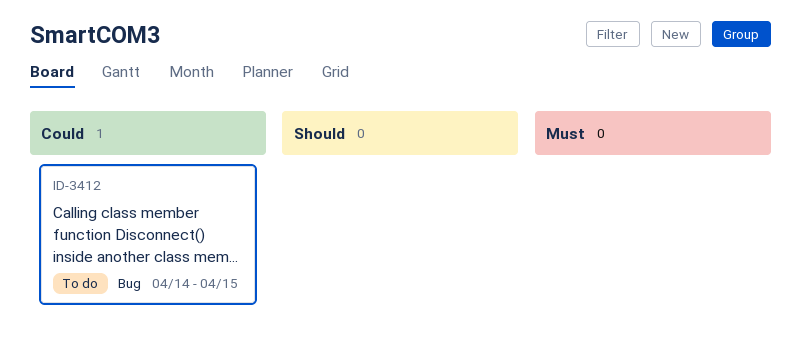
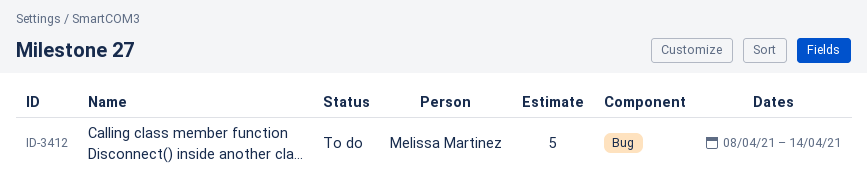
ID-3412, start: Apr 14 -> Apr 8
ID-3412, due: Apr 15 -> Apr 14

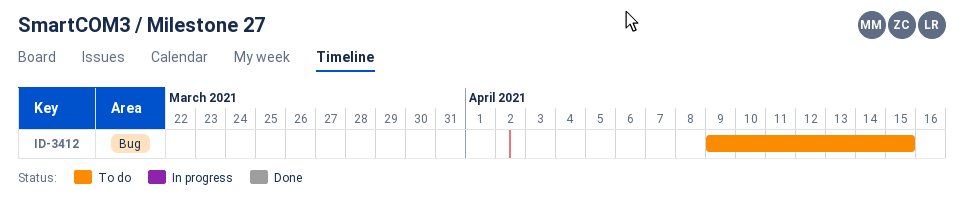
ID-3412, start: Apr 8 -> Apr 9
ID-3412, due: Apr 14 -> Apr 15

